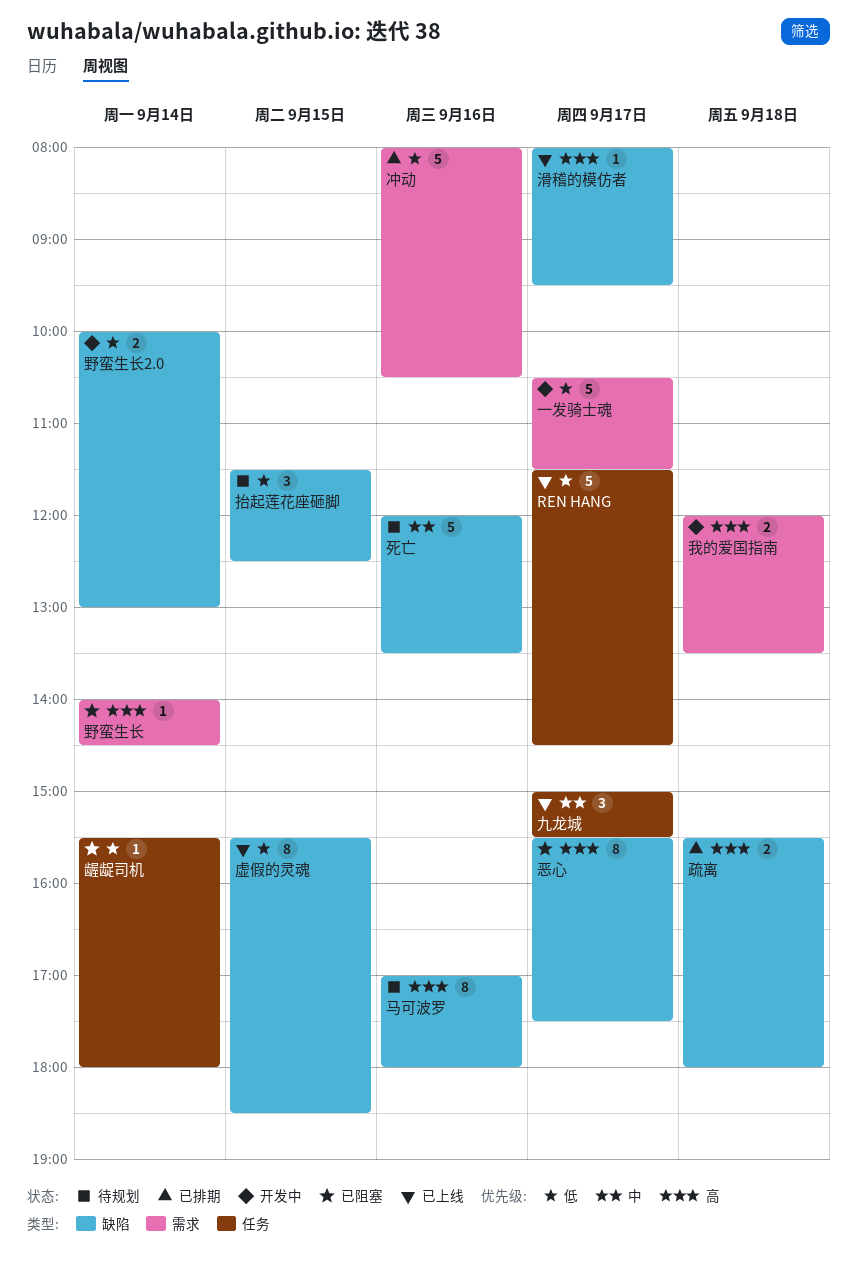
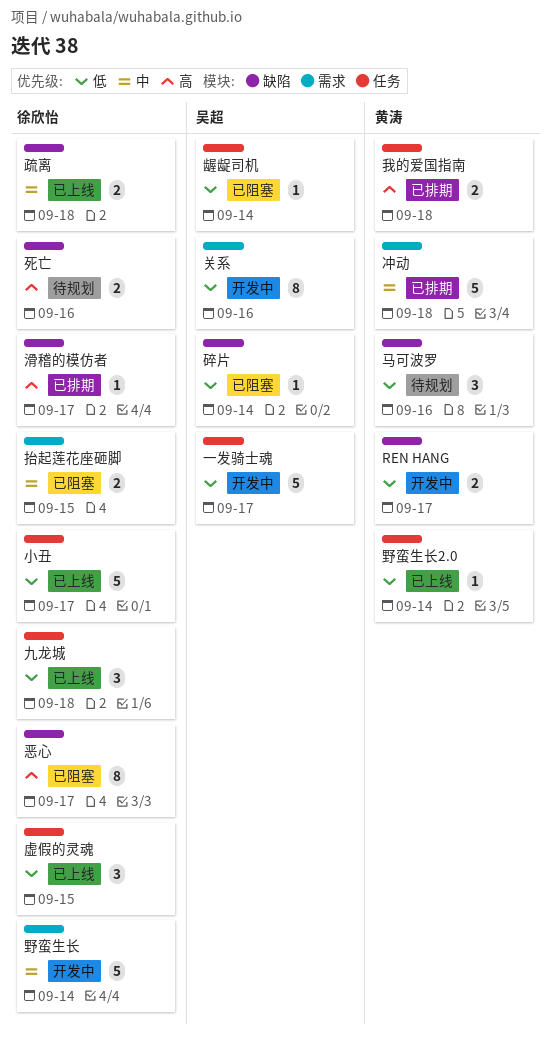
REN HANG, status: 已上线 -> 开发中
REN HANG, label: 任务 -> 缺陷
REN HANG, estimate: 5 -> 2
一发骑士魂, label: 需求 -> 任务
九龙城, priority: 中 -> 低
九龙城, day: Sep 17 -> Sep 18
关系: none -> present
冲动, priority: 低 -> 中
冲动, day: Sep 16 -> Sep 18
小丑: none -> present
我的爱国指南, status: 开发中 -> 已排期
我的爱国指南, label: 需求 -> 任务
抬起莲花座砸脚, status: 待规划 -> 已阻塞
抬起莲花座砸脚, priority: 低 -> 中
抬起莲花座砸脚, label: 缺陷 -> 需求
抬起莲花座砸脚, estimate: 3 -> 2
死亡, priority: 中 -> 高
死亡, estimate: 5 -> 2
滑稽的模仿者, status: 已上线 -> 已排期
疏离, status: 已排期 -> 已上线
疏离, priority: 高 -> 中
碎片: none -> present
虚假的灵魂, label: 缺陷 -> 任务
虚假的灵魂, estimate: 8 -> 3
野蛮生长, status: 已阻塞 -> 开发中
野蛮生长, priority: 高 -> 中
野蛮生长, estimate: 1 -> 5
野蛮生长2.0, status: 开发中 -> 已上线
野蛮生长2.0, label: 缺陷 -> 任务
野蛮生长2.0, estimate: 2 -> 1
马可波罗, priority: 高 -> 低
马可波罗, estimate: 8 -> 3

